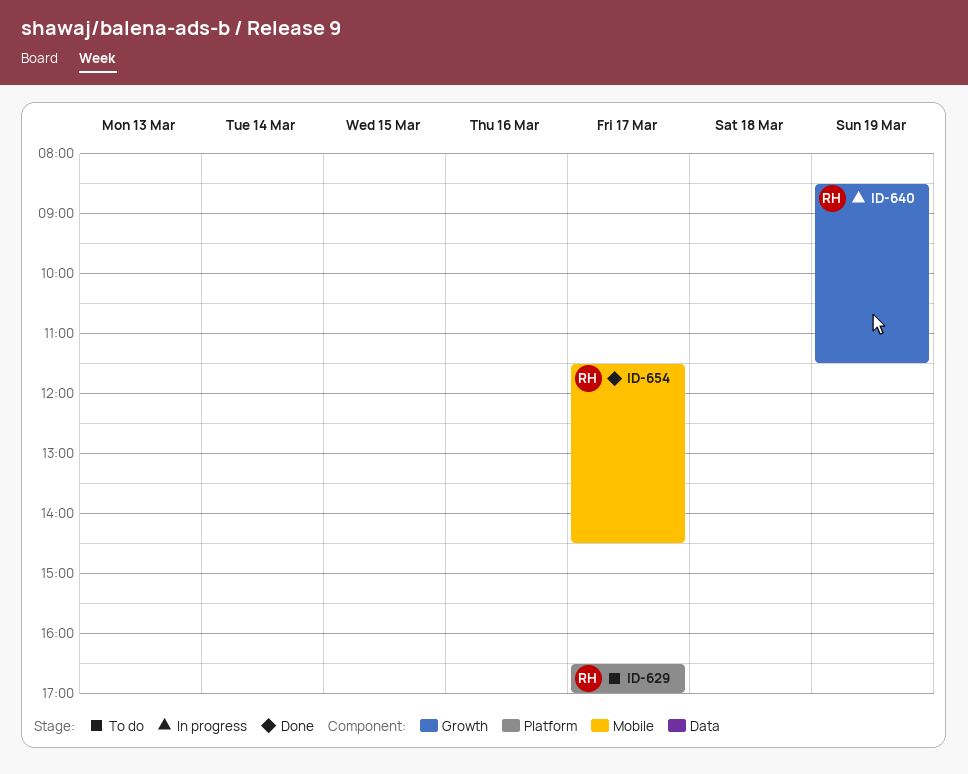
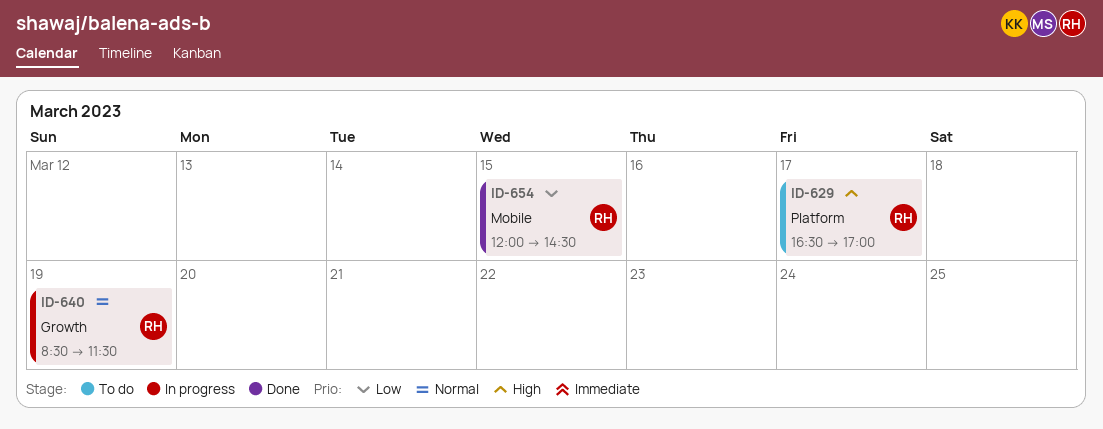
ID-654, day: Mar 17 -> Mar 15
ID-654, begins: 11:30 -> 12:00

